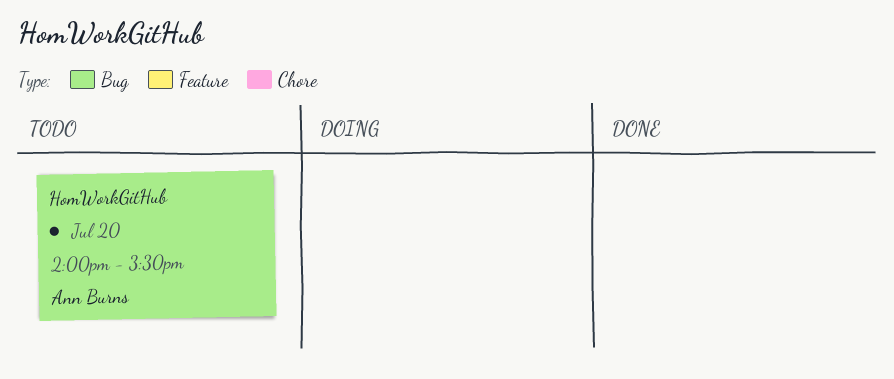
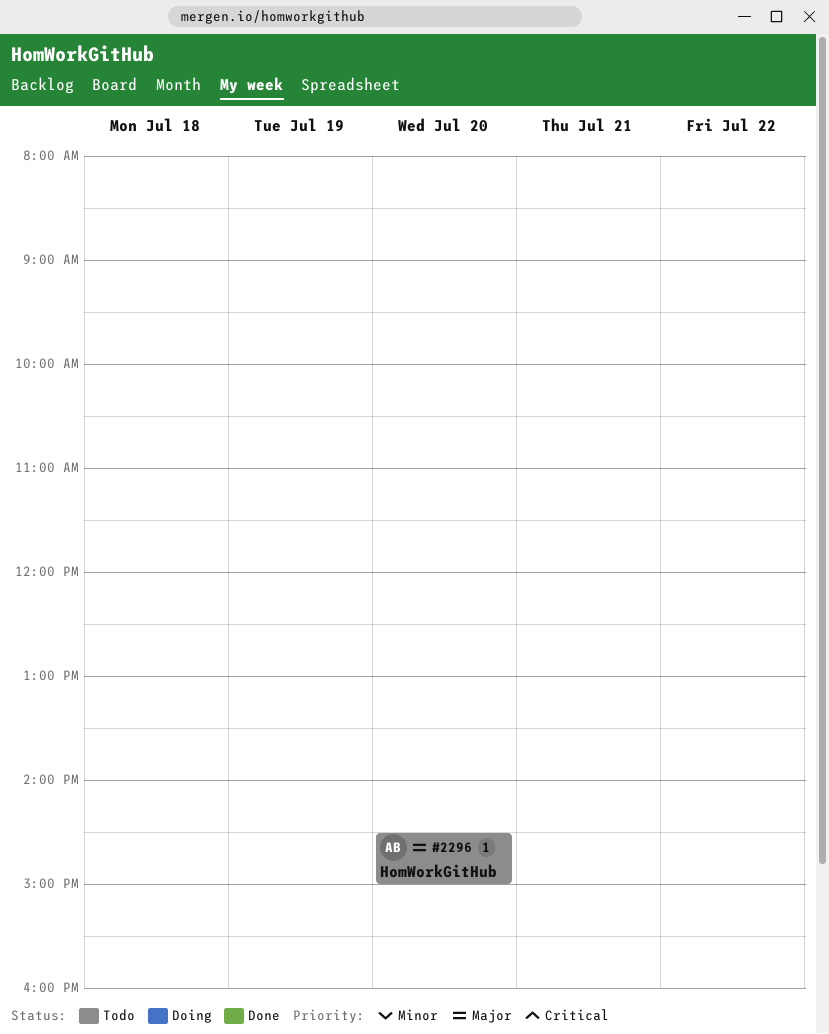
HomWorkGitHub, begins: 14:00 -> 14:30
HomWorkGitHub, ends: 15:30 -> 15:00

